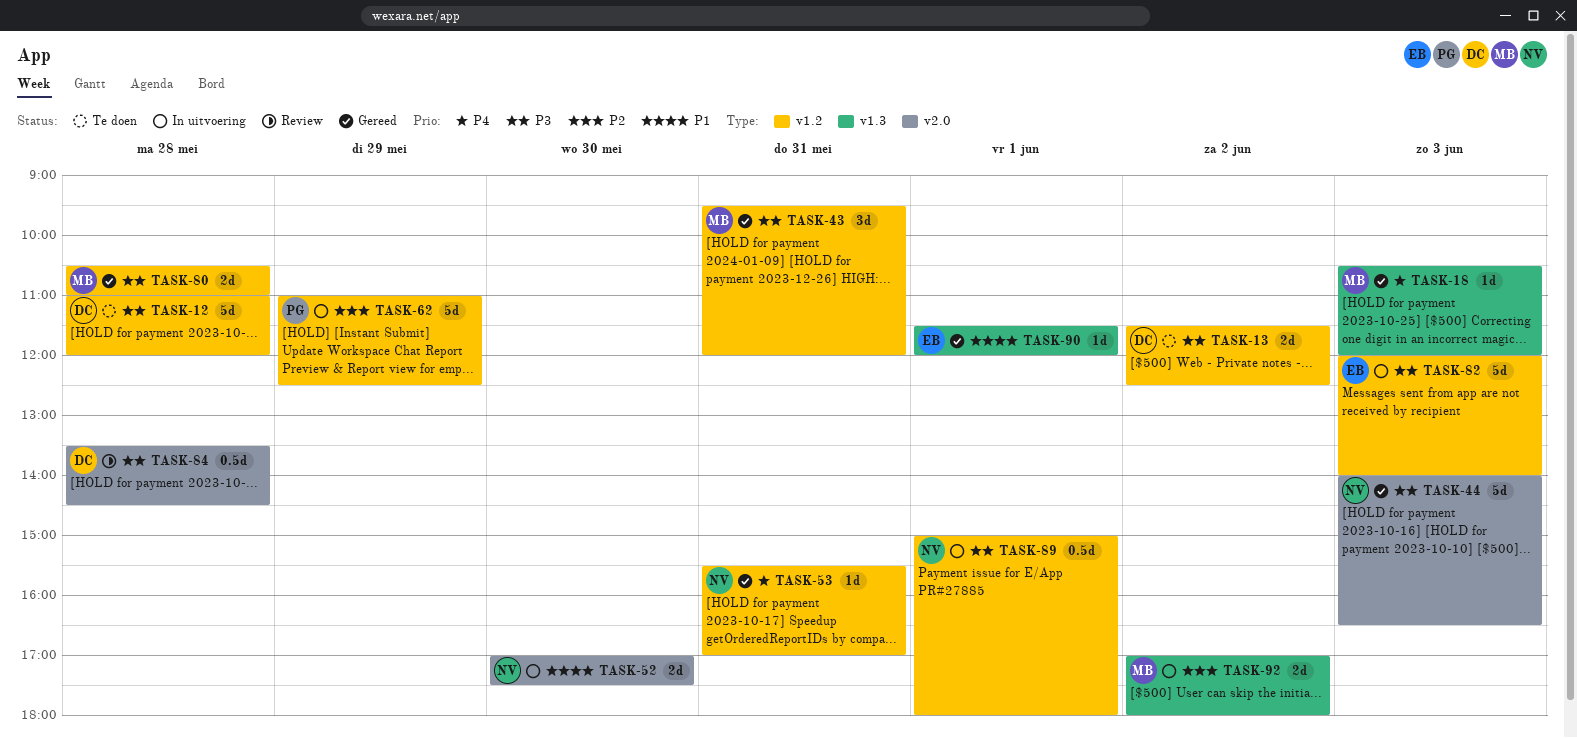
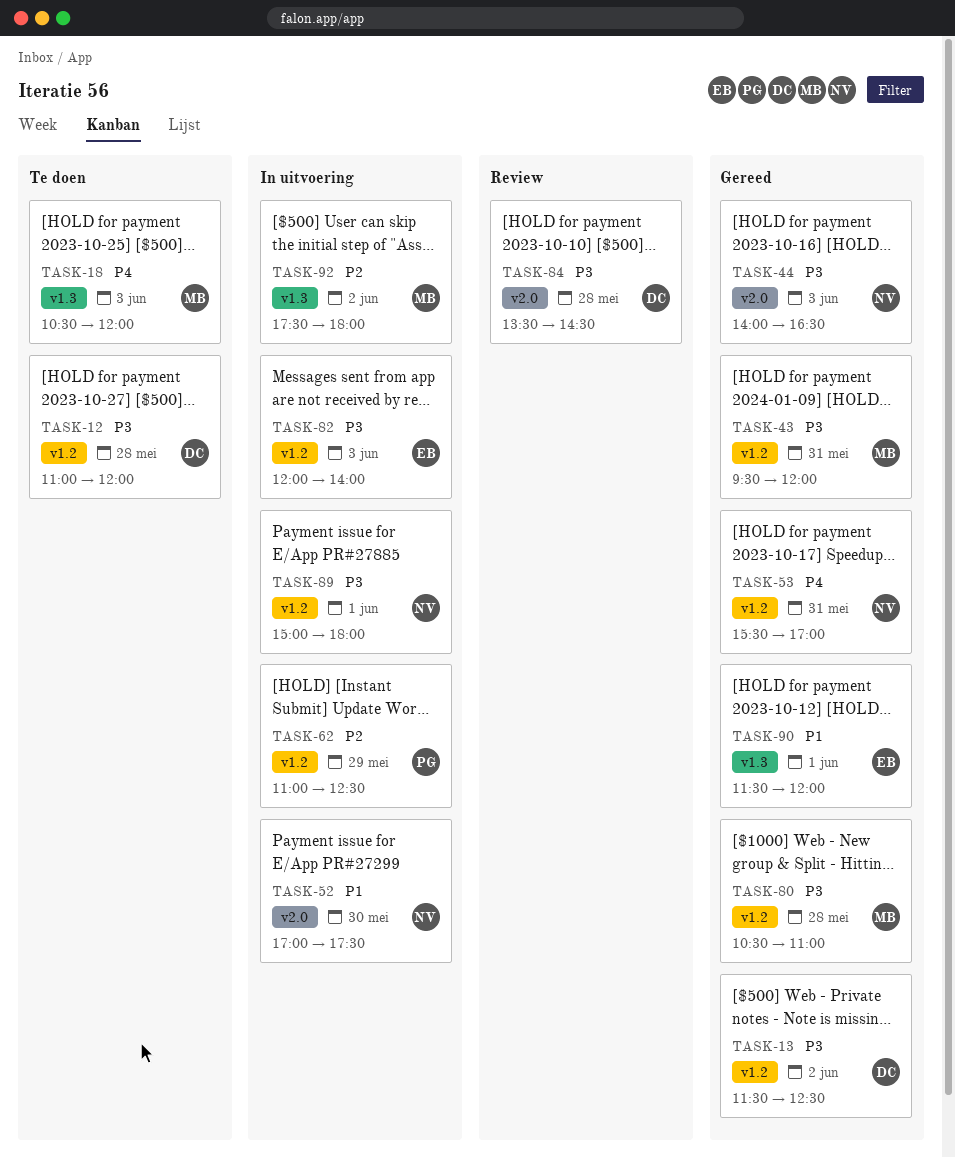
TASK-13, status: Te doen -> Gereed
TASK-18, status: Gereed -> Te doen
TASK-92, begins: 17:00 -> 17:30

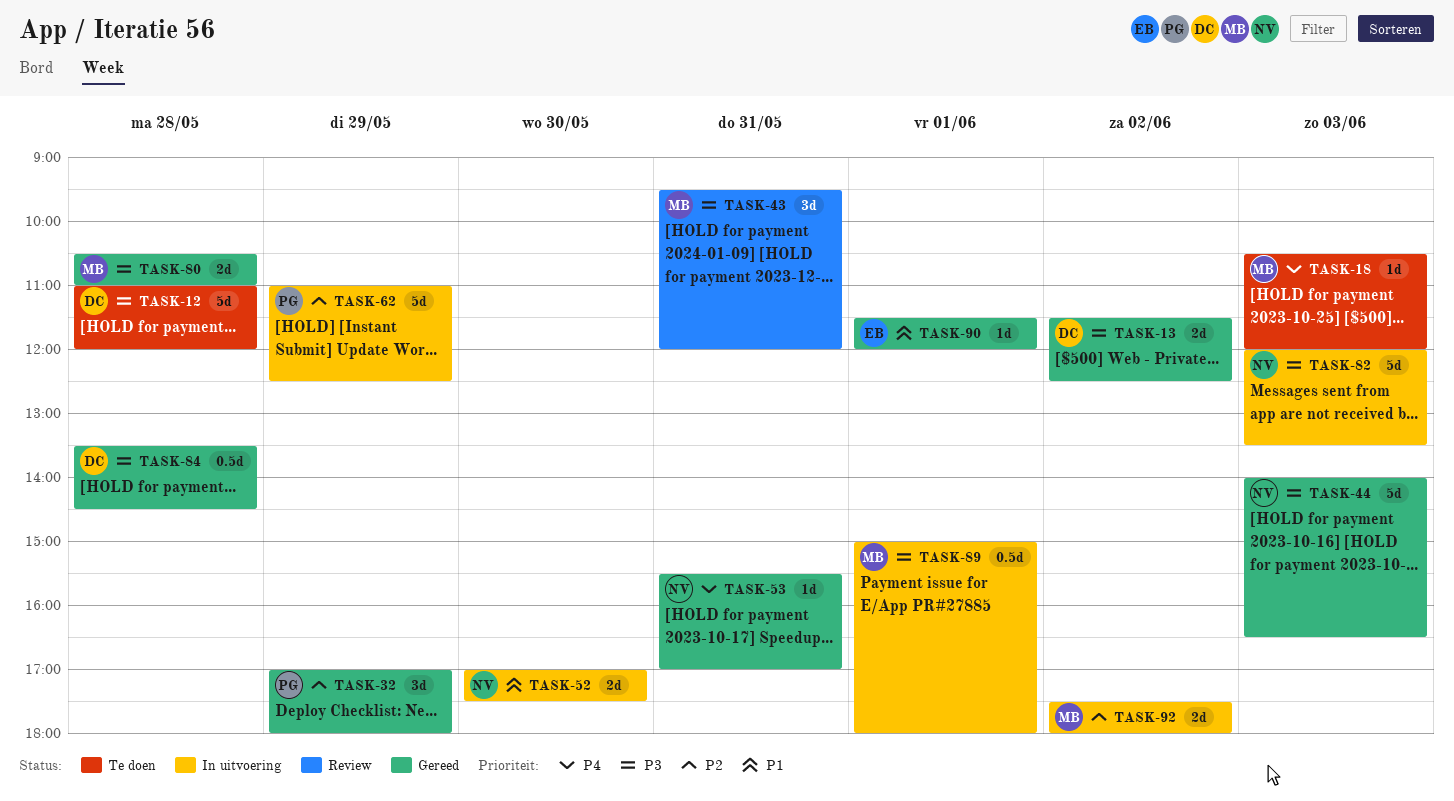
TASK-32: none -> present
TASK-43, status: Gereed -> Review
TASK-82, owner: EB -> NV
TASK-82, ends: 14:00 -> 13:30
TASK-84, status: Review -> Gereed
TASK-89, owner: NV -> MB

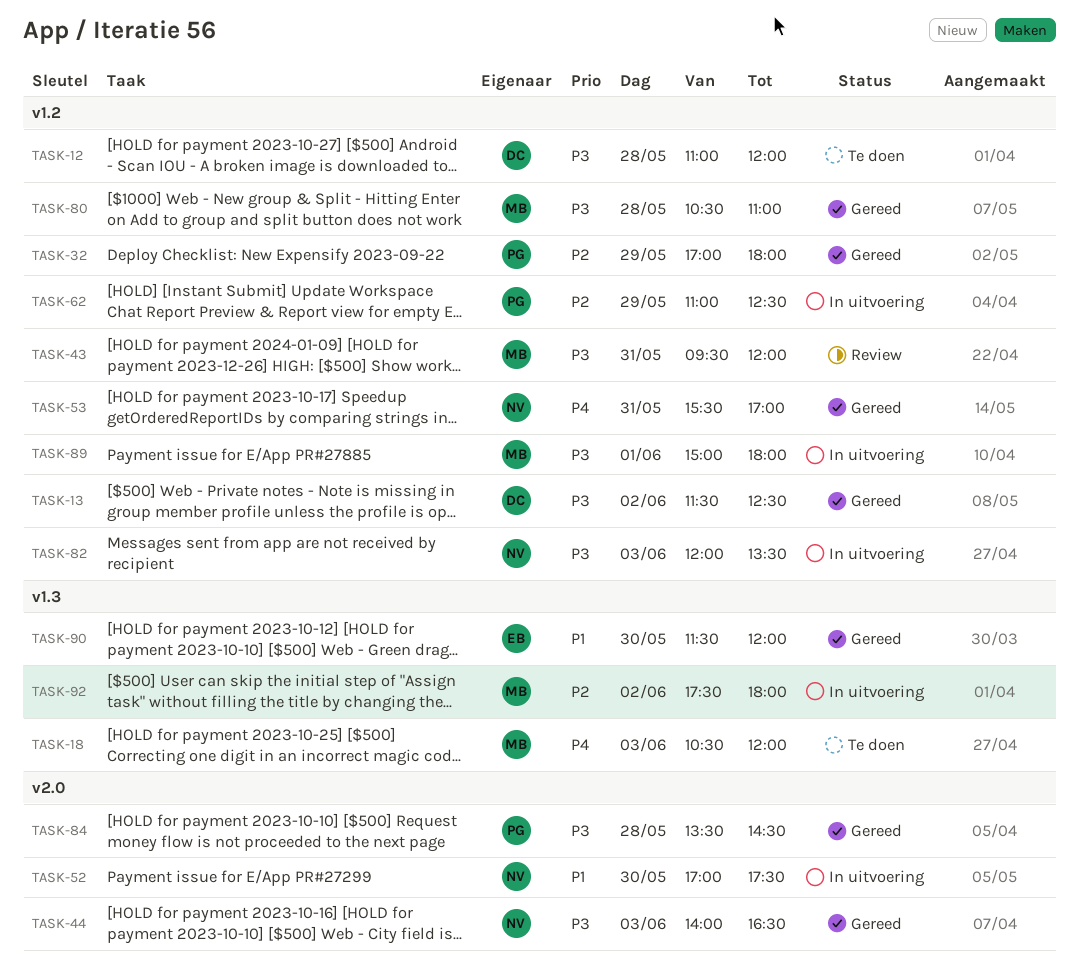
TASK-84, owner: DC -> PG
TASK-90, day: Jun 1 -> May 30

